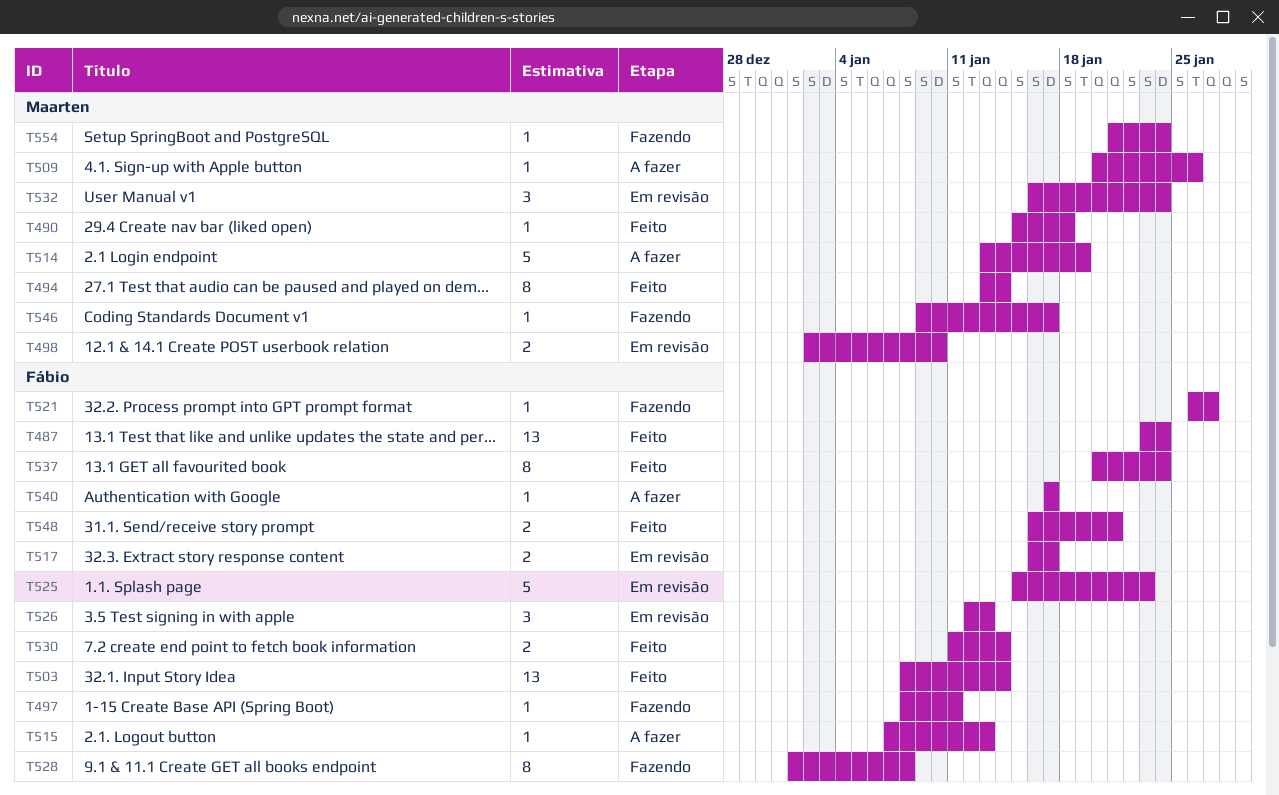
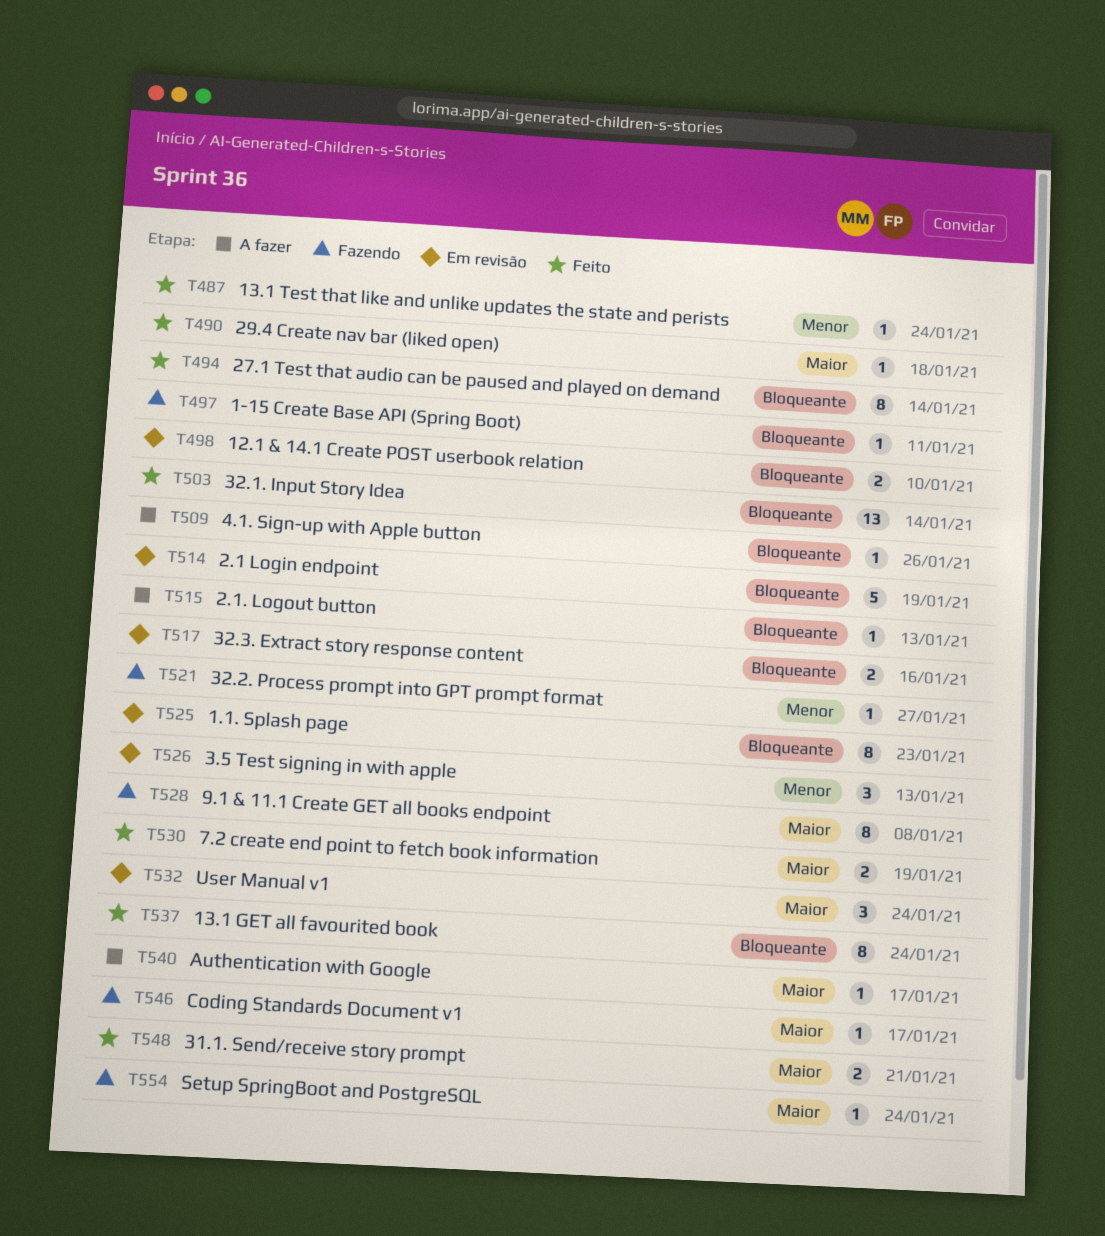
T487, estimate: 13 -> 1
T514, status: A fazer -> Em revisão
T517, due: Jan 17 -> Jan 16
T525, estimate: 5 -> 8
T530, due: Jan 14 -> Jan 19

